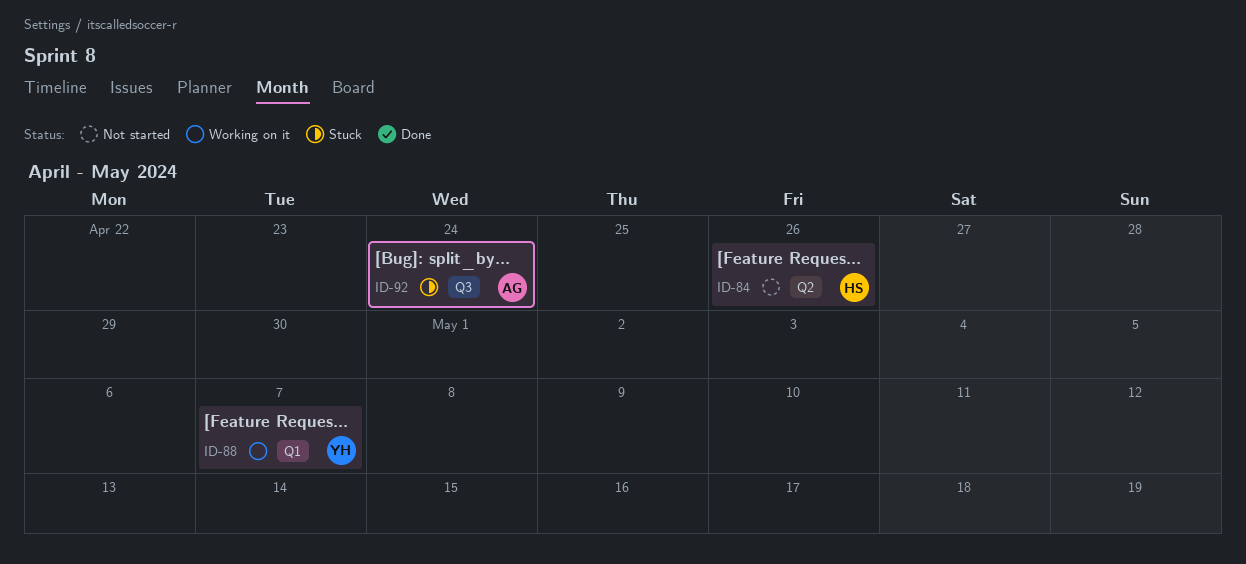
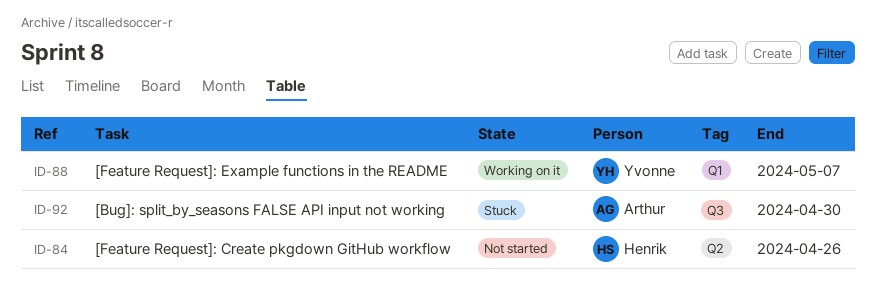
ID-92, due: Apr 24 -> Apr 30

